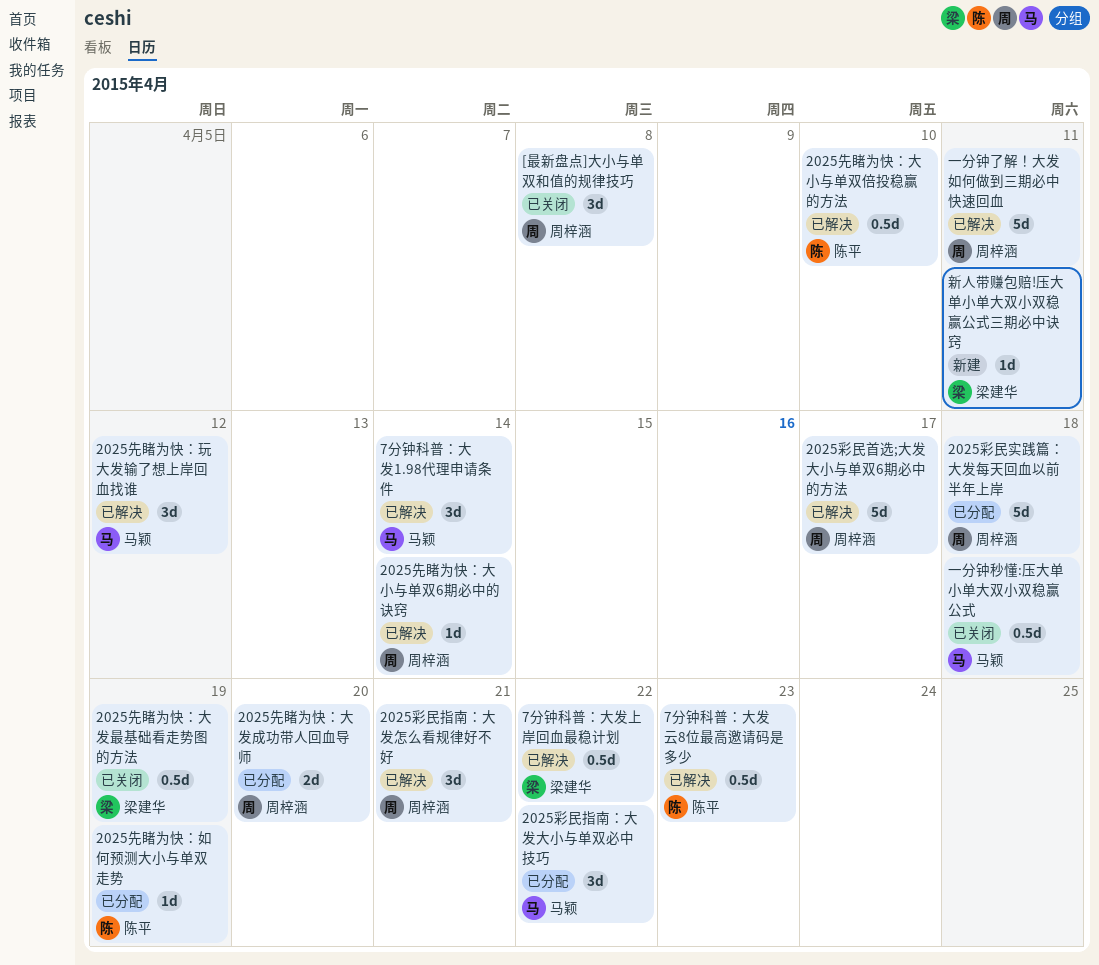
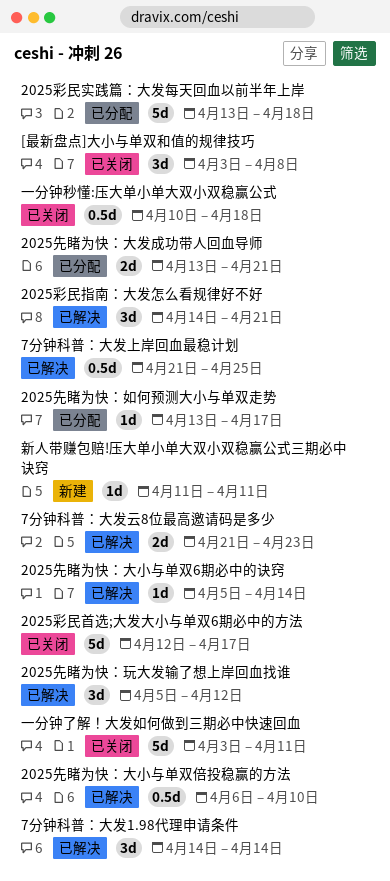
2025先睹为快：大发成功带人回血导师, due: Apr 20 -> Apr 21
2025先睹为快：大发最基础看走势图的方法: present -> none
2025先睹为快：如何预测大小与单双走势, due: Apr 19 -> Apr 17
2025彩民指南：大发大小与单双必中技巧: present -> none
2025彩民首选;大发大小与单双6期必中的方法, status: 已解决 -> 已关闭
7分钟科普：大发上岸回血最稳计划, due: Apr 22 -> Apr 25
7分钟科普：大发云8位最高邀请码是多少, estimate: 0.5d -> 2d
一分钟了解！大发如何做到三期必中快速回血, status: 已解决 -> 已关闭

